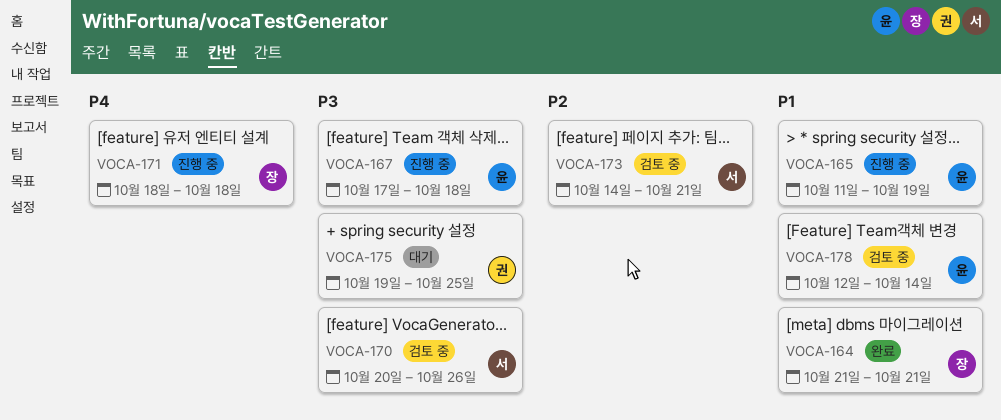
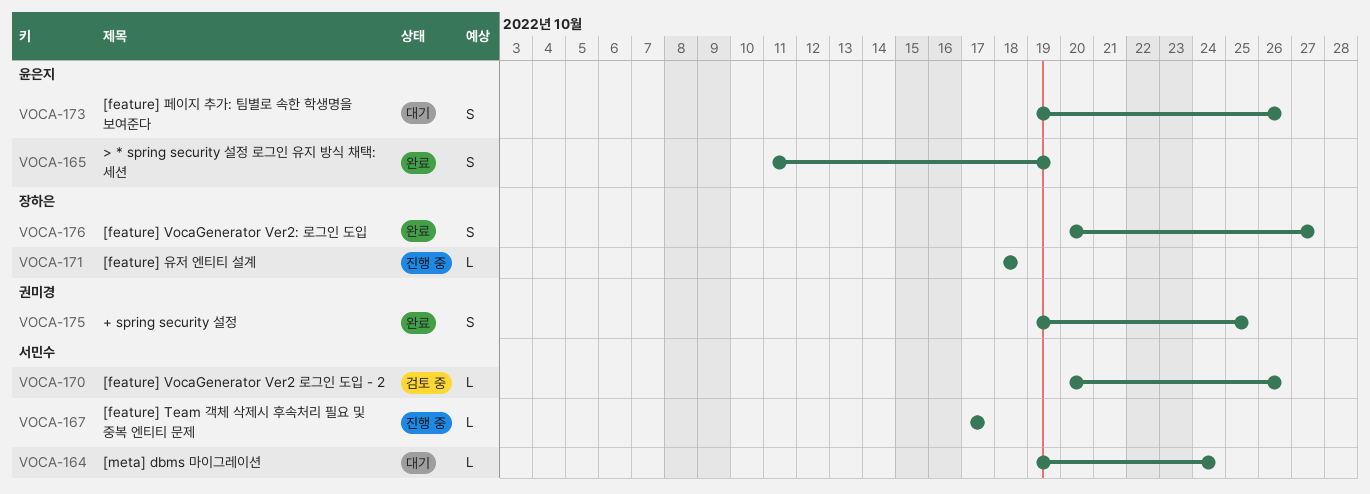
VOCA-164, status: 완료 -> 대기
VOCA-164, owner: 장하은 -> 서민수
VOCA-164, start: Oct 21 -> Oct 19
VOCA-164, due: Oct 21 -> Oct 24
VOCA-165, status: 진행 중 -> 완료
VOCA-167, owner: 윤은지 -> 서민수
VOCA-167, due: Oct 18 -> Oct 17
VOCA-173, status: 검토 중 -> 대기
VOCA-173, owner: 서민수 -> 윤은지
VOCA-173, start: Oct 14 -> Oct 19
VOCA-173, due: Oct 21 -> Oct 26
VOCA-175, status: 대기 -> 완료
VOCA-176: none -> present
VOCA-178: present -> none

